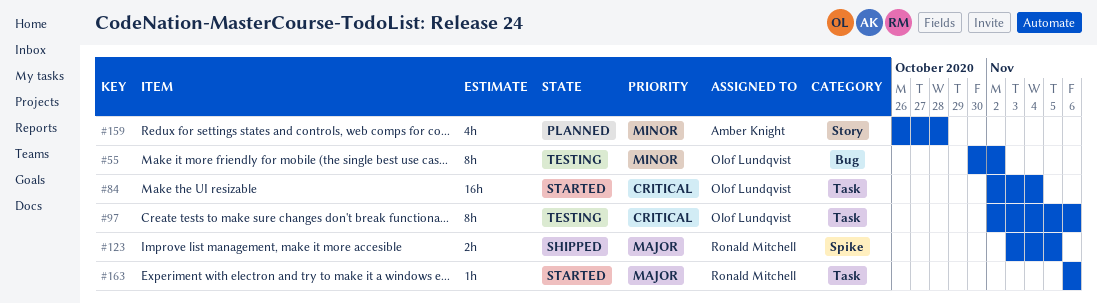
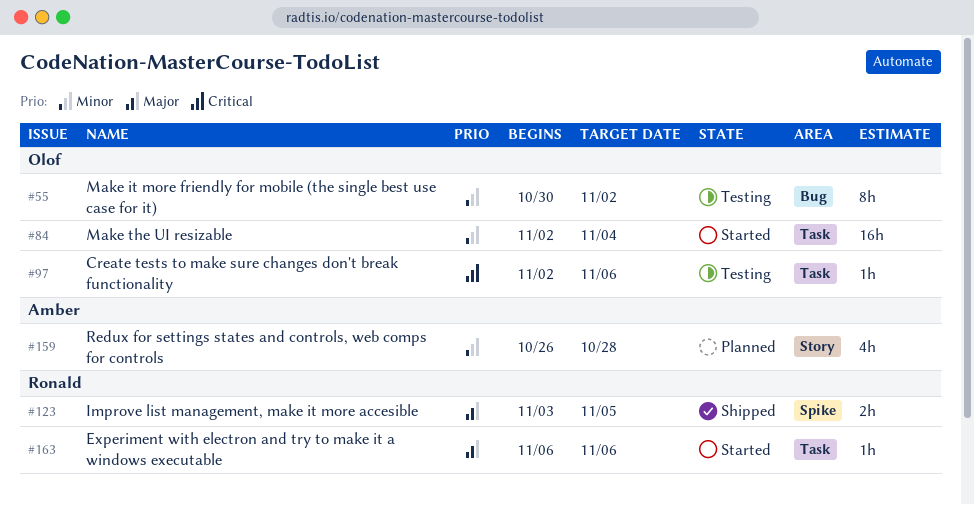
#84, priority: Critical -> Minor
#97, estimate: 8h -> 1h

